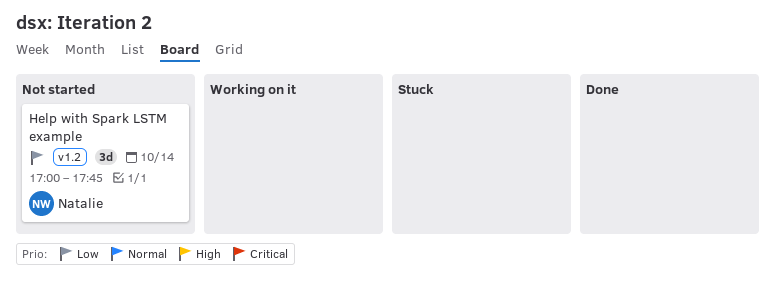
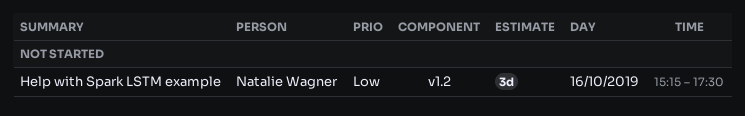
Help with Spark LSTM example, day: Oct 14 -> Oct 16
Help with Spark LSTM example, begins: 17:00 -> 15:15
Help with Spark LSTM example, ends: 17:45 -> 17:30

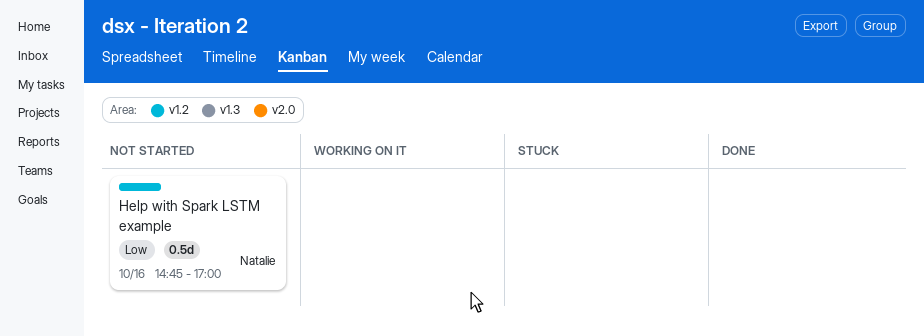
Help with Spark LSTM example, estimate: 3d -> 0.5d
Help with Spark LSTM example, begins: 15:15 -> 14:45
Help with Spark LSTM example, ends: 17:30 -> 17:00

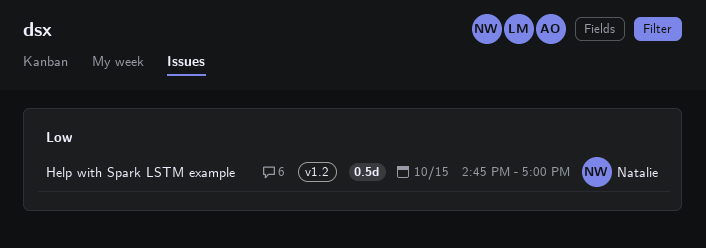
Help with Spark LSTM example, day: Oct 16 -> Oct 15

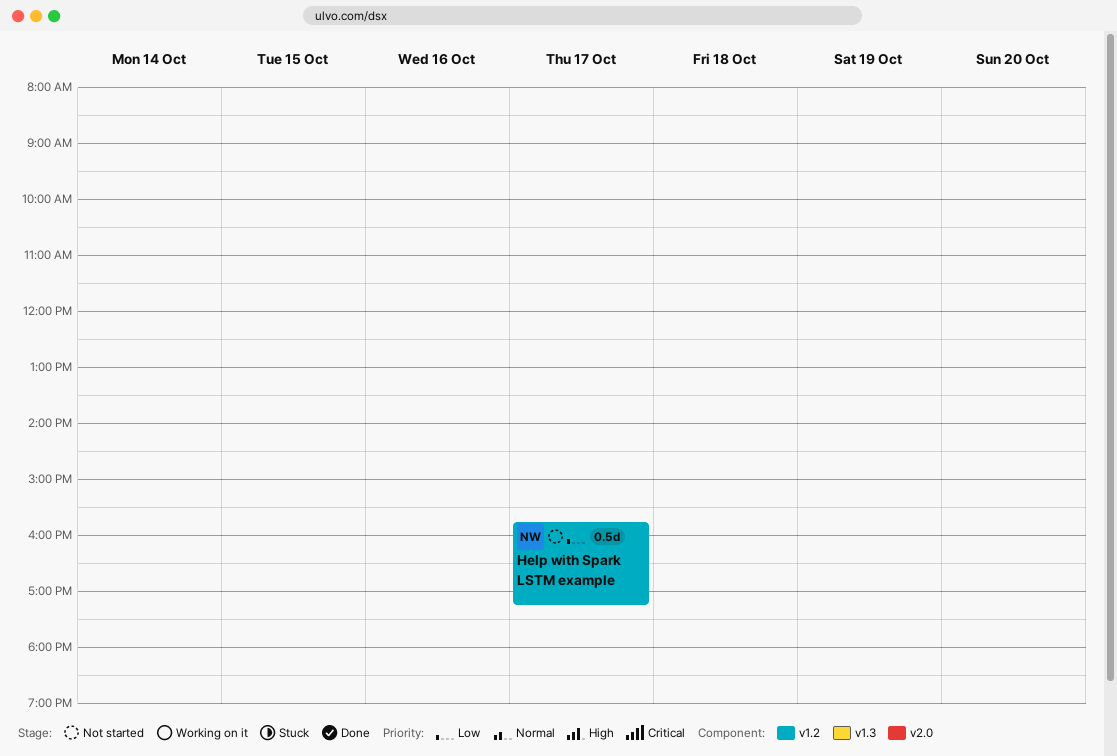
Help with Spark LSTM example, day: Oct 15 -> Oct 17
Help with Spark LSTM example, begins: 14:45 -> 15:45
Help with Spark LSTM example, ends: 17:00 -> 17:15

